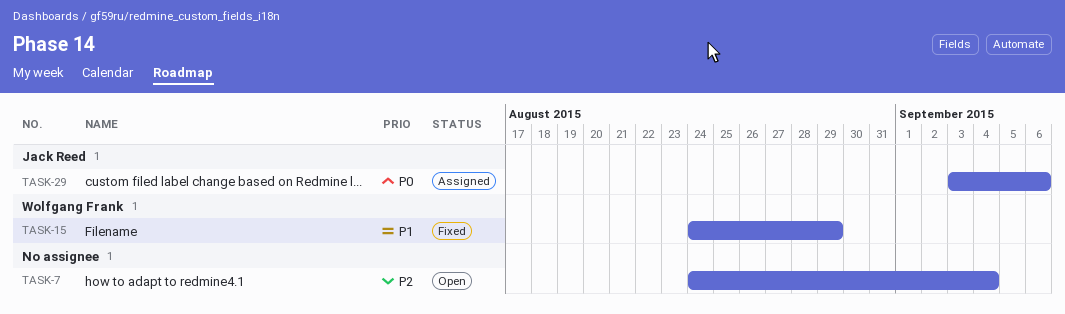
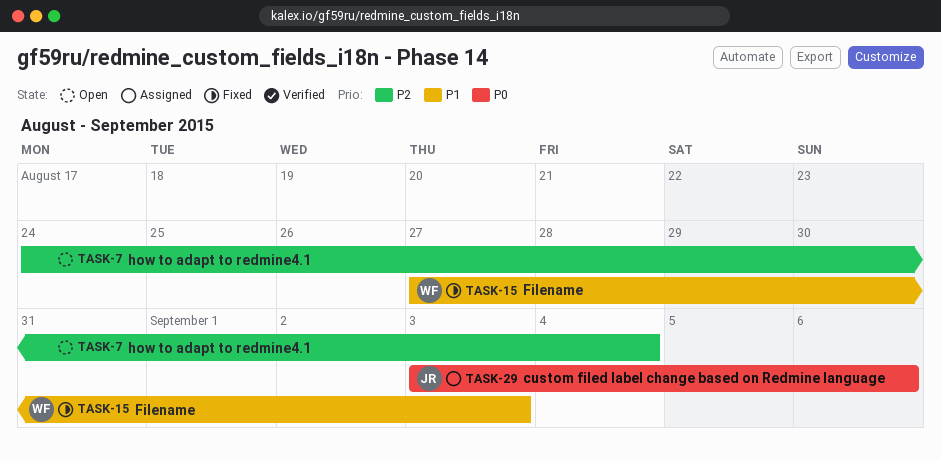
TASK-15, start: Aug 24 -> Aug 27
TASK-15, due: Aug 29 -> Sep 3

